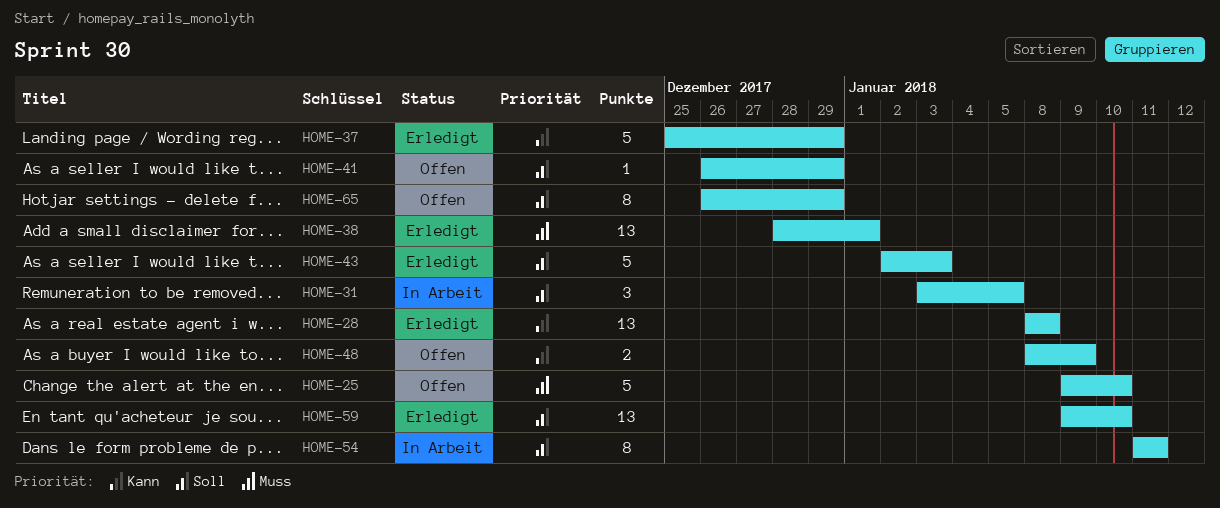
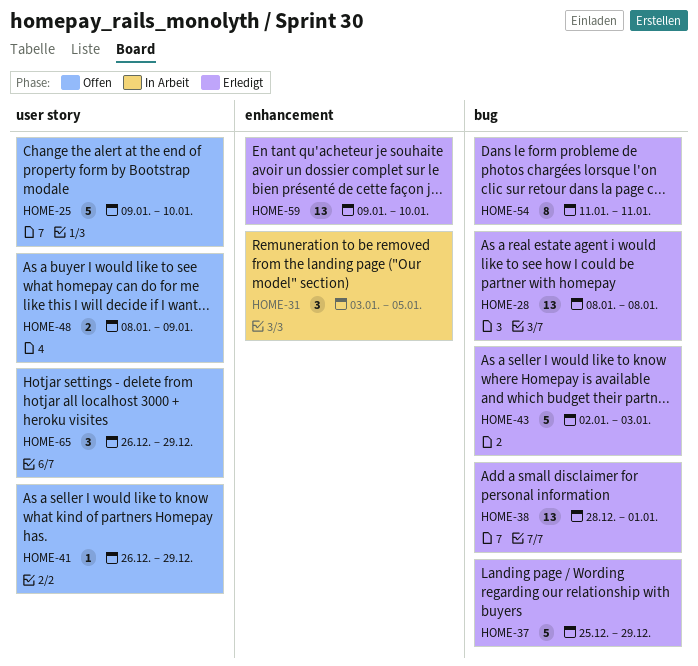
HOME-54, status: In Arbeit -> Erledigt
HOME-65, estimate: 8 -> 3

